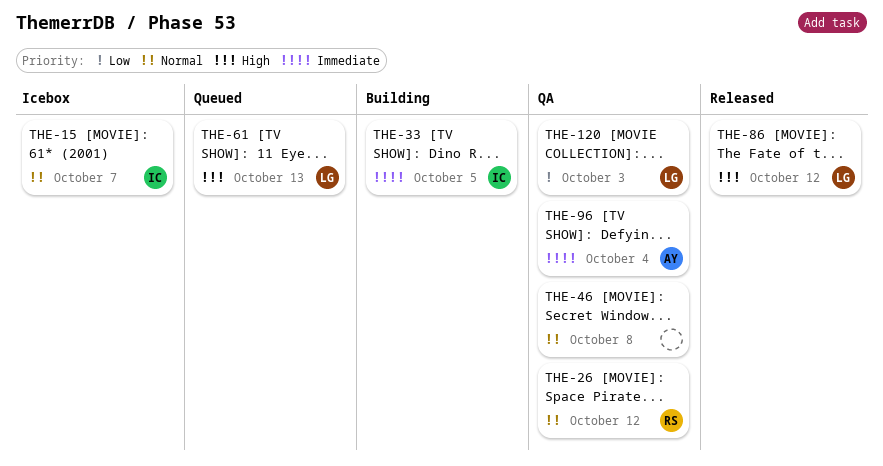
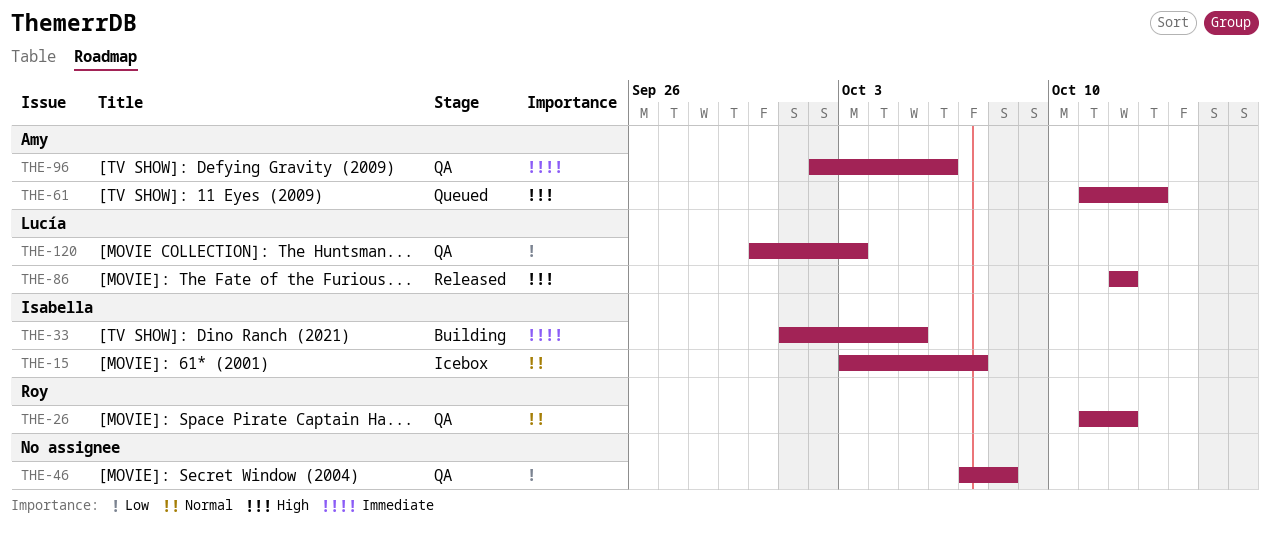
THE-46, priority: Normal -> Low
THE-61, owner: Lucía -> Amy
THE-96, due: Oct 4 -> Oct 6

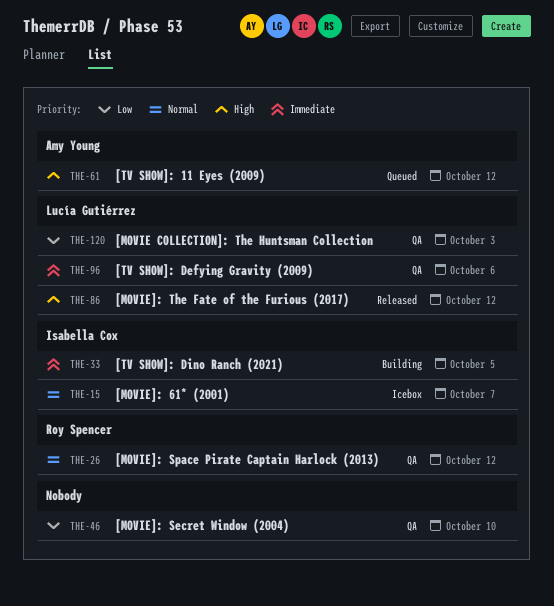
THE-46, due: Oct 8 -> Oct 10
THE-61, due: Oct 13 -> Oct 12
THE-96, owner: Amy Young -> Lucía Gutiérrez

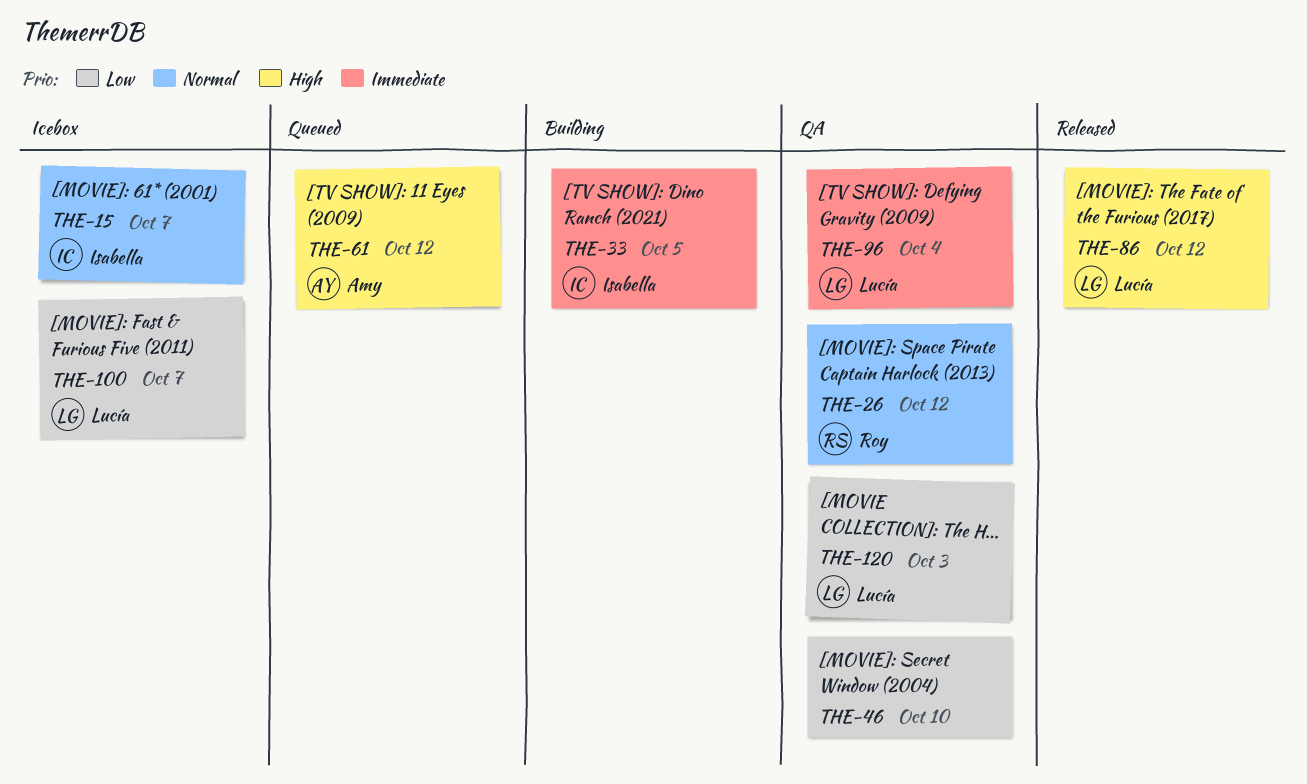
THE-96, due: Oct 6 -> Oct 4
THE-100: none -> present

